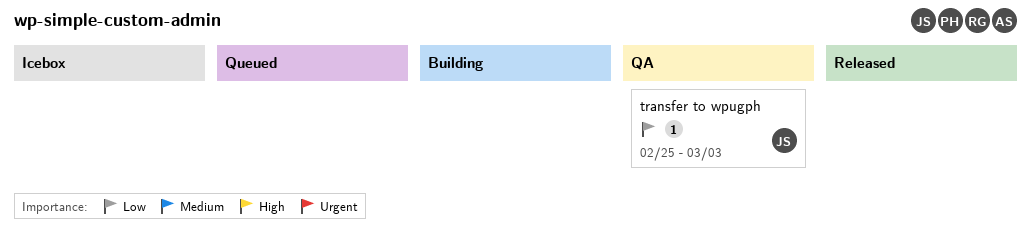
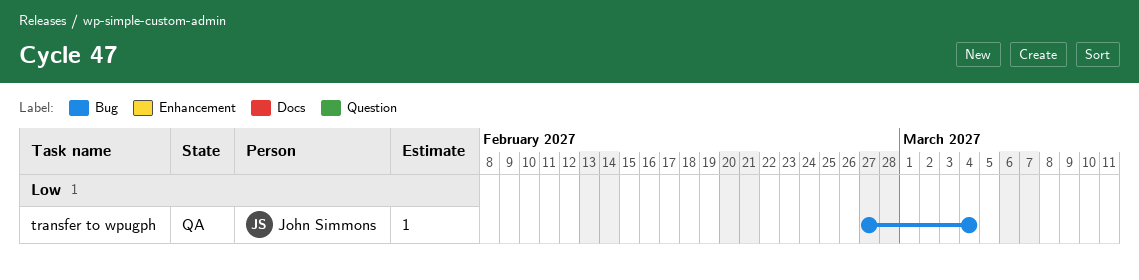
transfer to wpugph, start: Feb 25 -> Feb 27
transfer to wpugph, due: Mar 3 -> Mar 4

